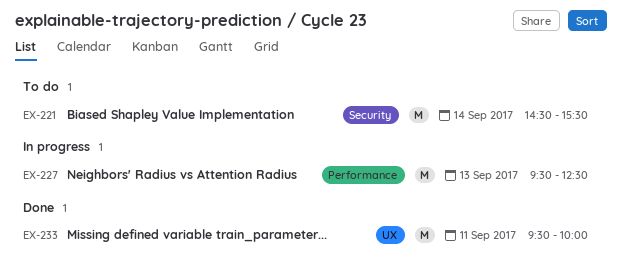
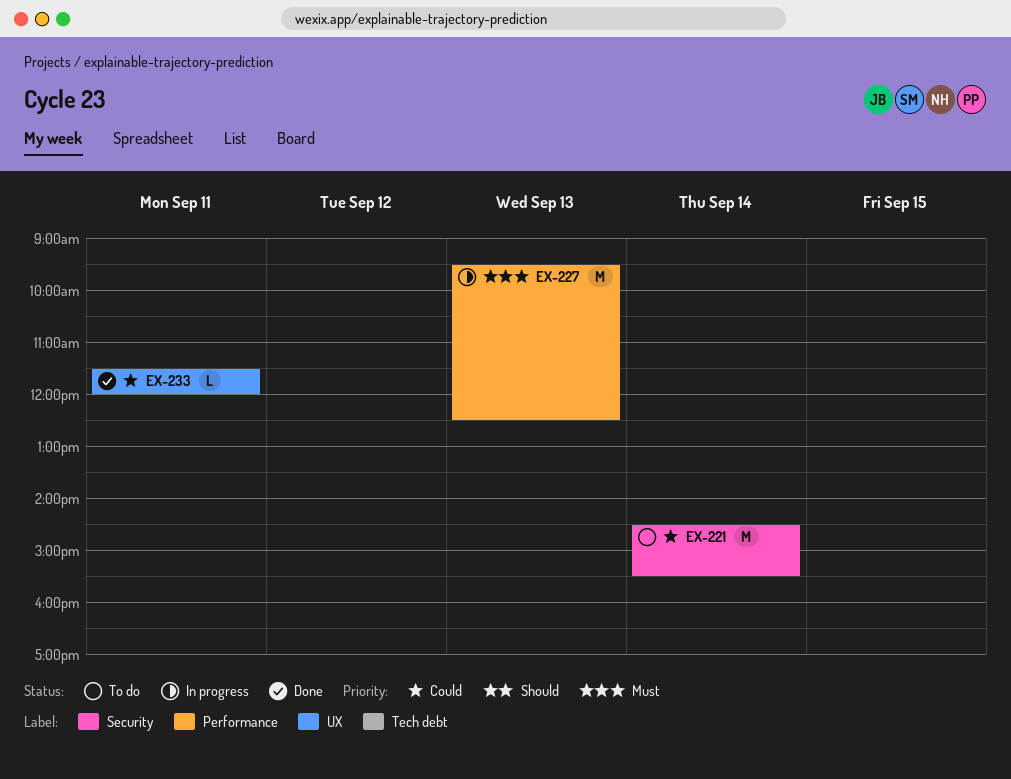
EX-233, estimate: M -> L
EX-233, begins: 09:30 -> 11:30
EX-233, ends: 10:00 -> 12:00

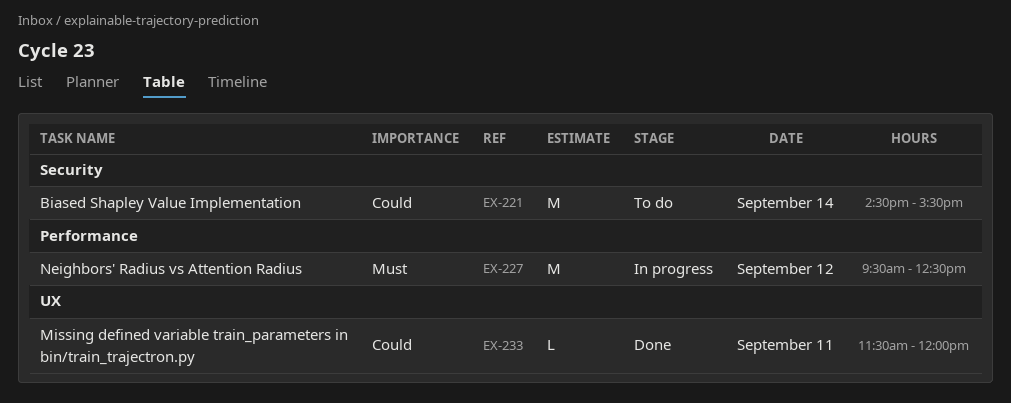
EX-227, day: Sep 13 -> Sep 12

